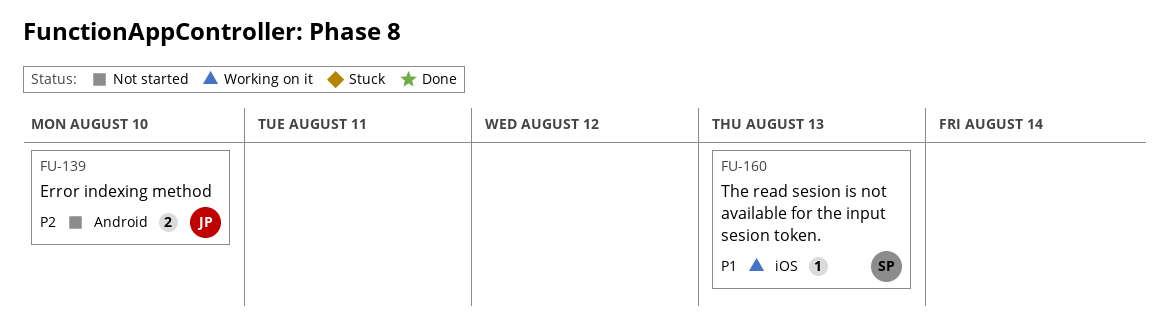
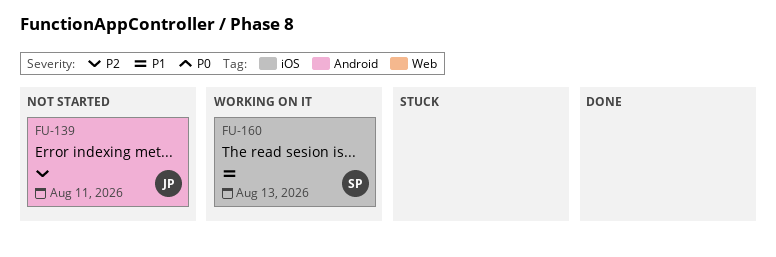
FU-139, due: Aug 10 -> Aug 11

